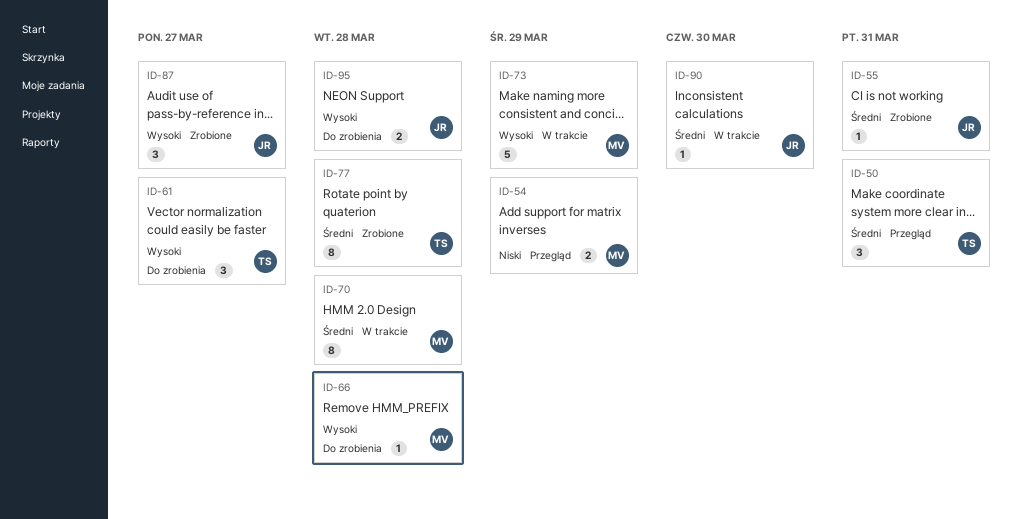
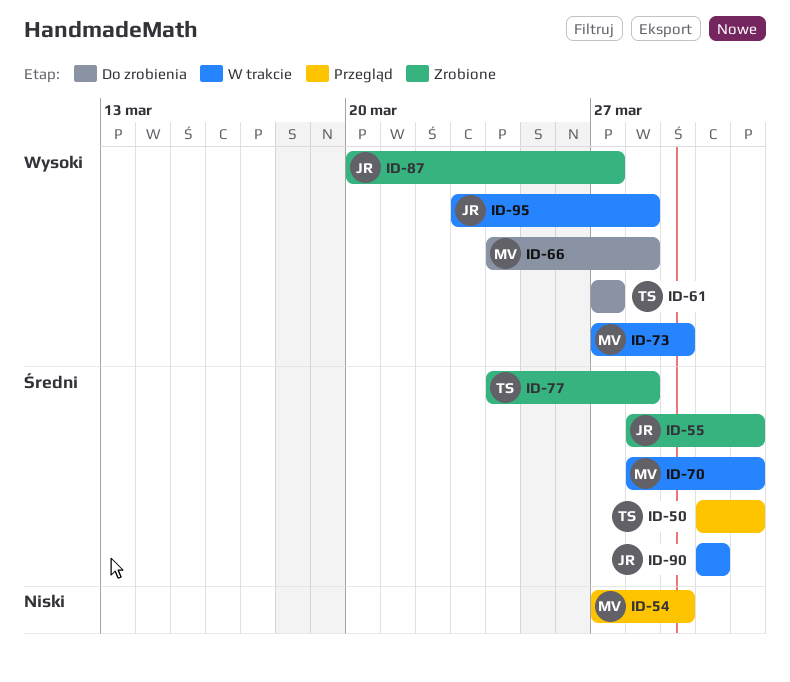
ID-70, due: Mar 28 -> Mar 31
ID-95, status: Do zrobienia -> W trakcie

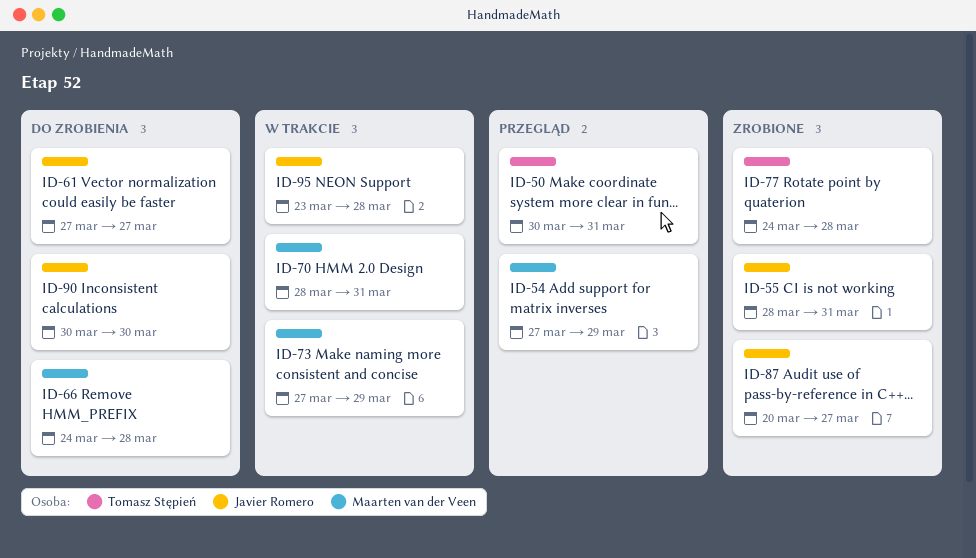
ID-61, owner: Tomasz Stępień -> Javier Romero
ID-90, status: W trakcie -> Do zrobienia

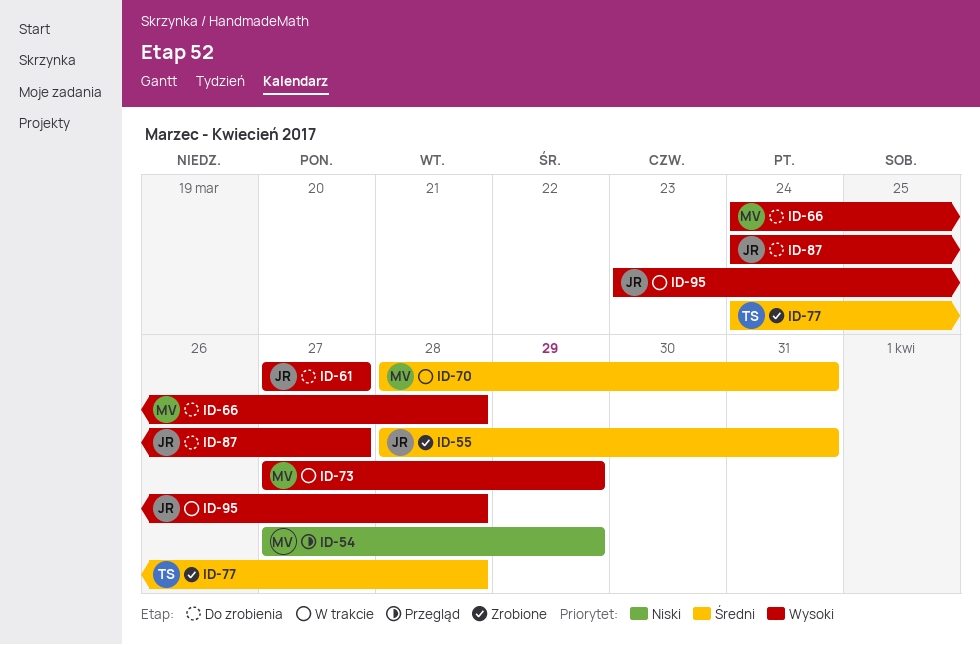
ID-50: present -> none
ID-87, status: Zrobione -> Do zrobienia
ID-87, start: Mar 20 -> Mar 24
ID-90: present -> none

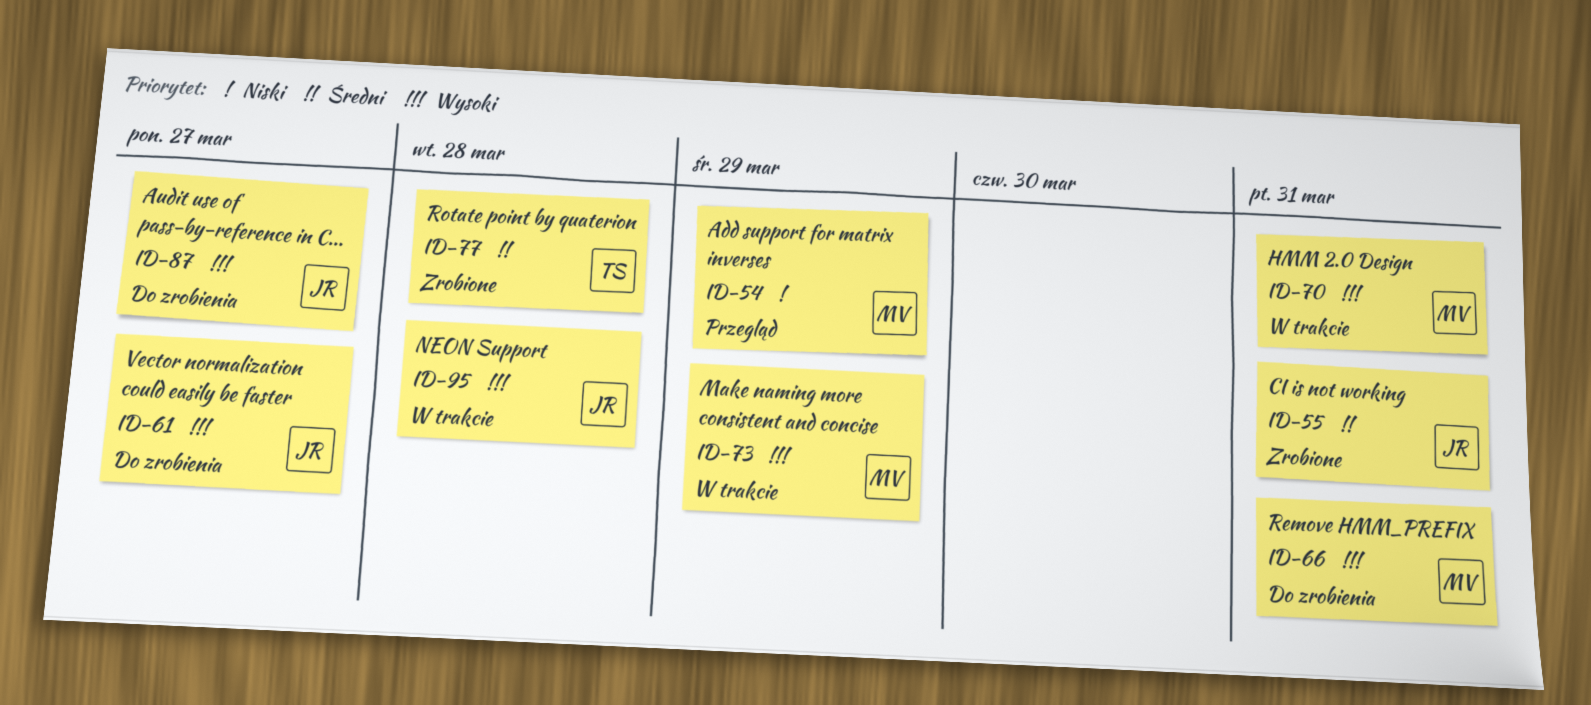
ID-66, due: Mar 28 -> Mar 31
ID-70, priority: Średni -> Wysoki

